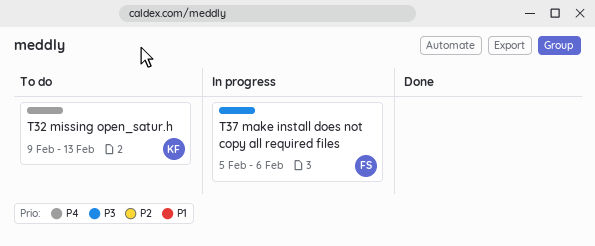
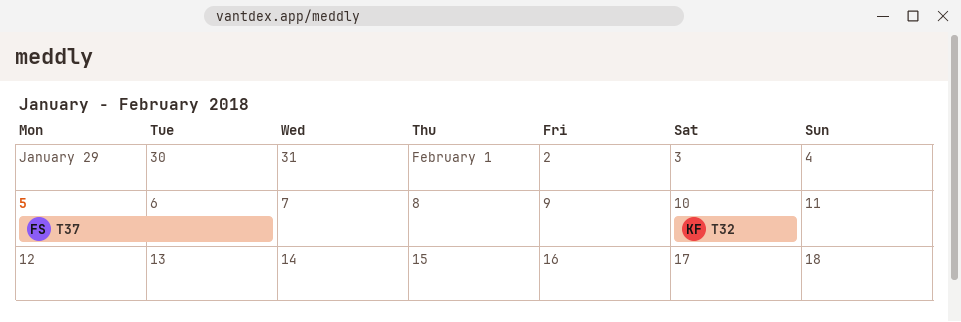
T32, start: Feb 9 -> Feb 10
T32, due: Feb 13 -> Feb 10

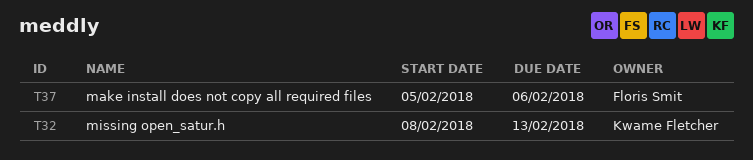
T32, start: Feb 10 -> Feb 8
T32, due: Feb 10 -> Feb 13

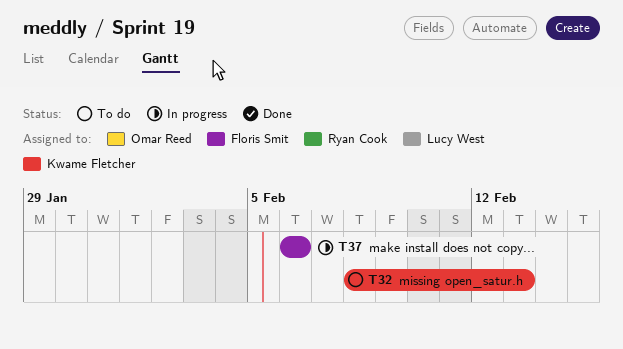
T37, start: Feb 5 -> Feb 6

